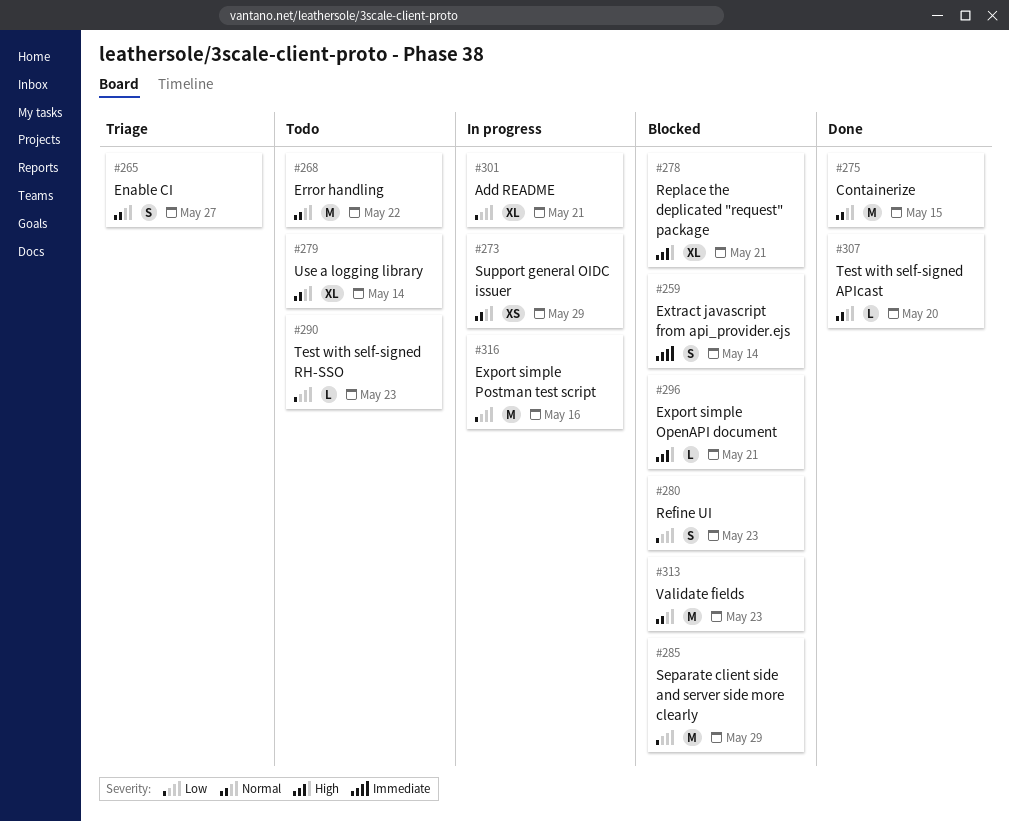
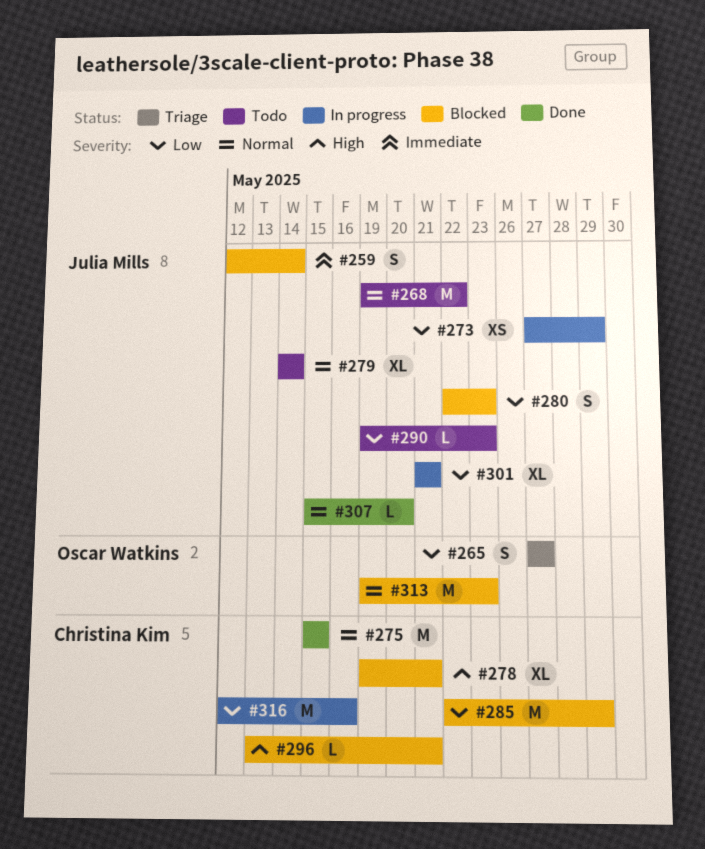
#265, priority: Normal -> Low
#273, priority: Normal -> Low

